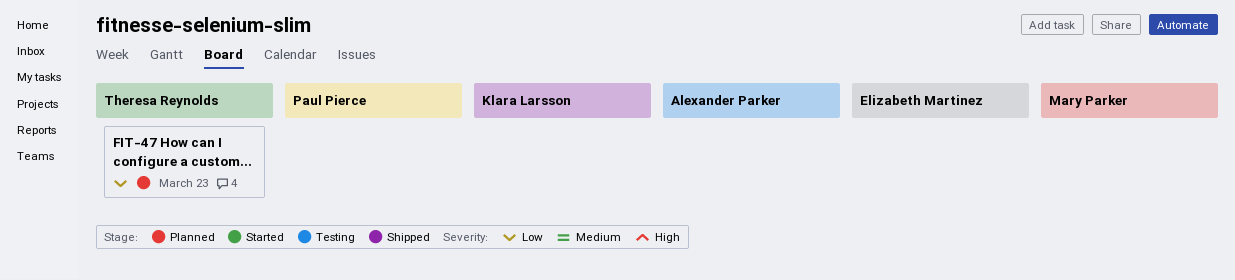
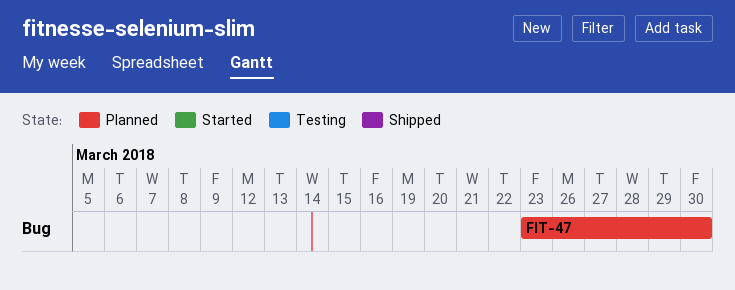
FIT-47, due: Mar 23 -> Mar 30

